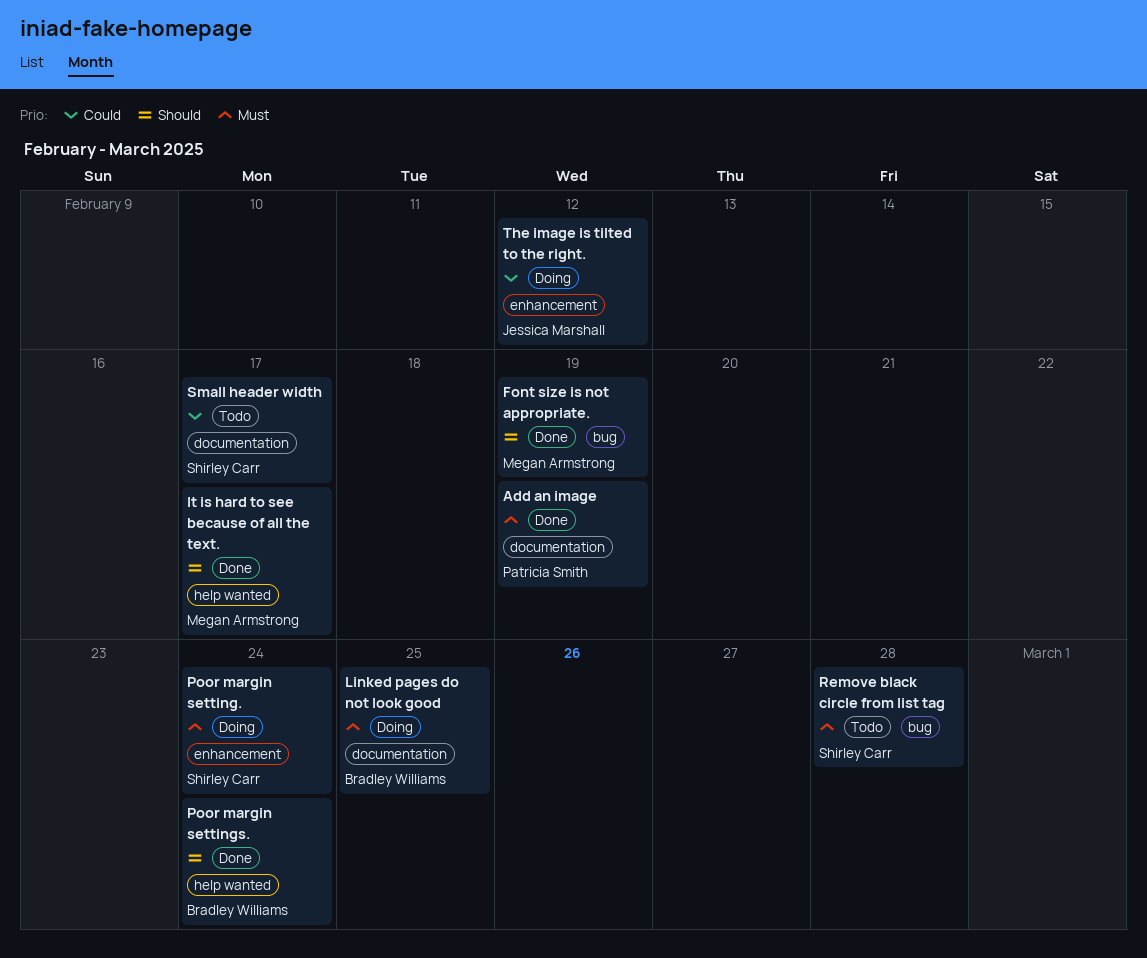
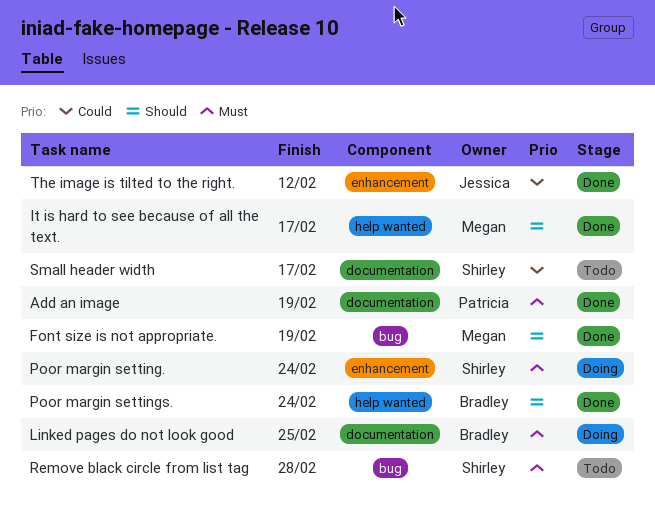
The image is tilted to the right., status: Doing -> Done

